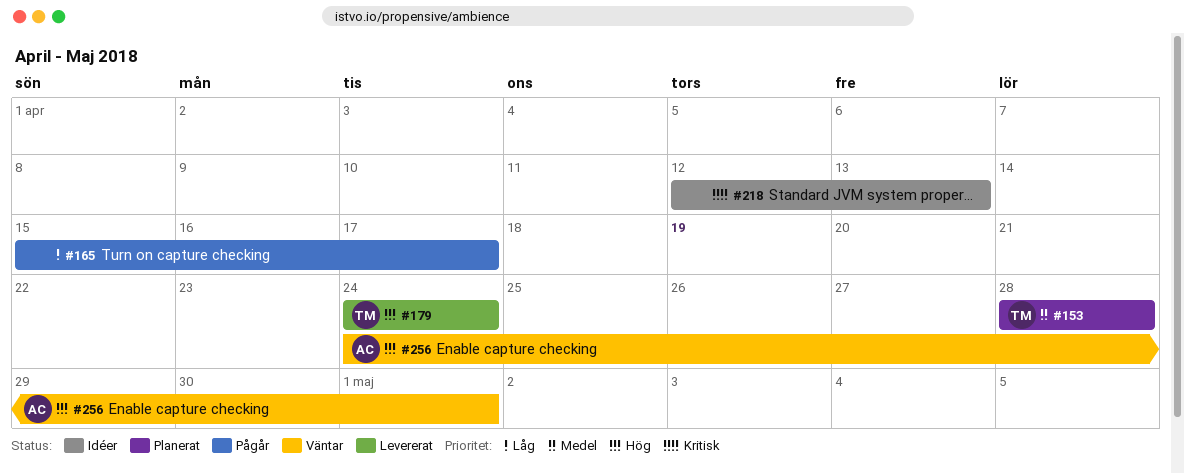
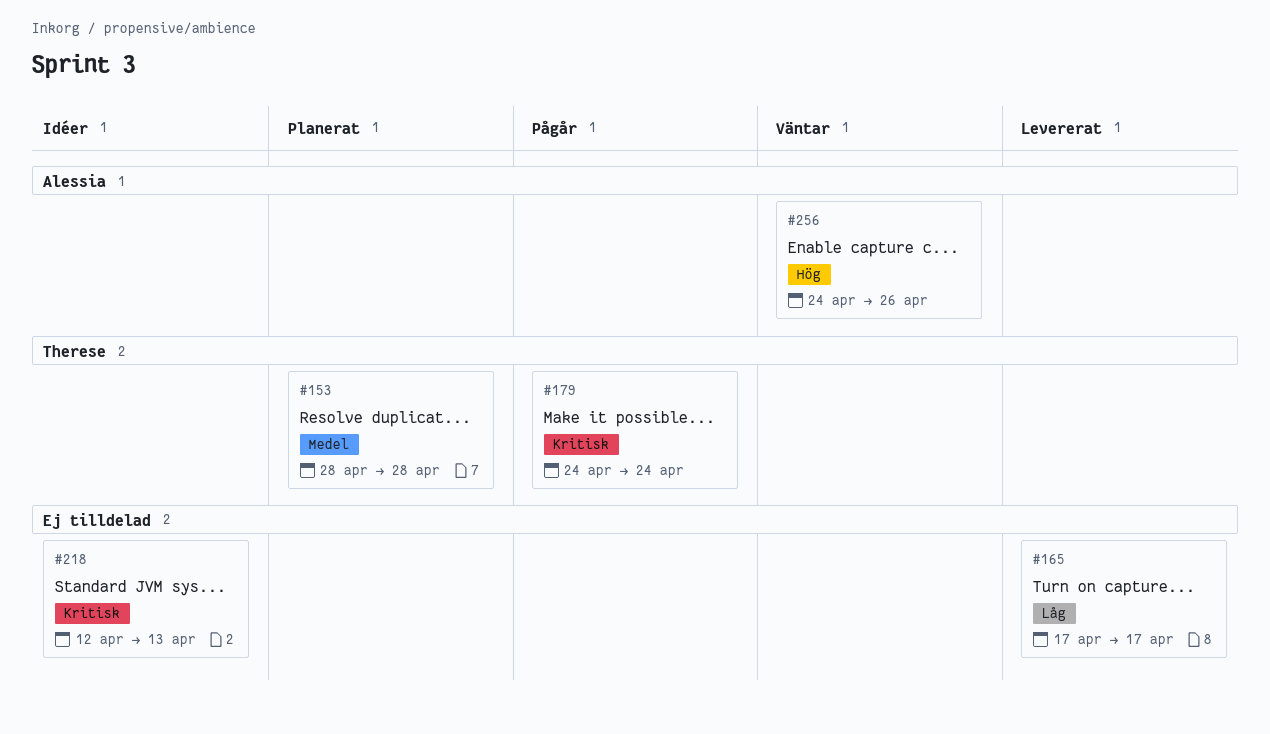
#165, status: Pågår -> Levererat
#165, start: Apr 15 -> Apr 17
#179, status: Levererat -> Pågår
#179, priority: Hög -> Kritisk
#256, due: May 1 -> Apr 26

